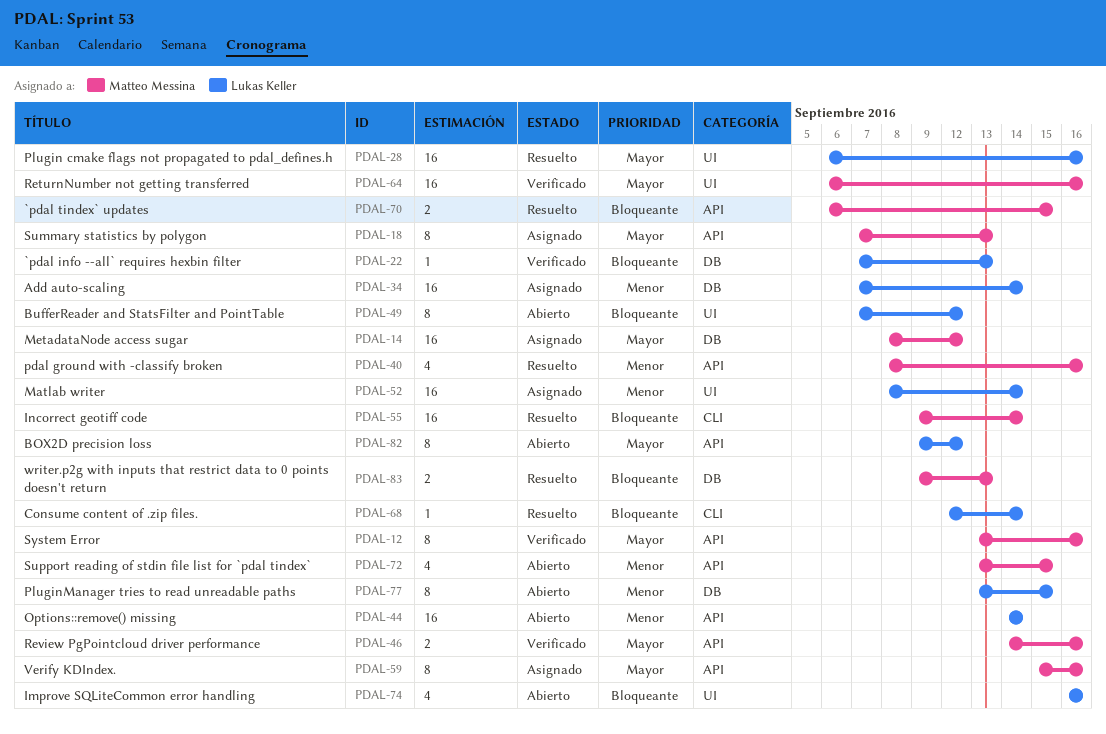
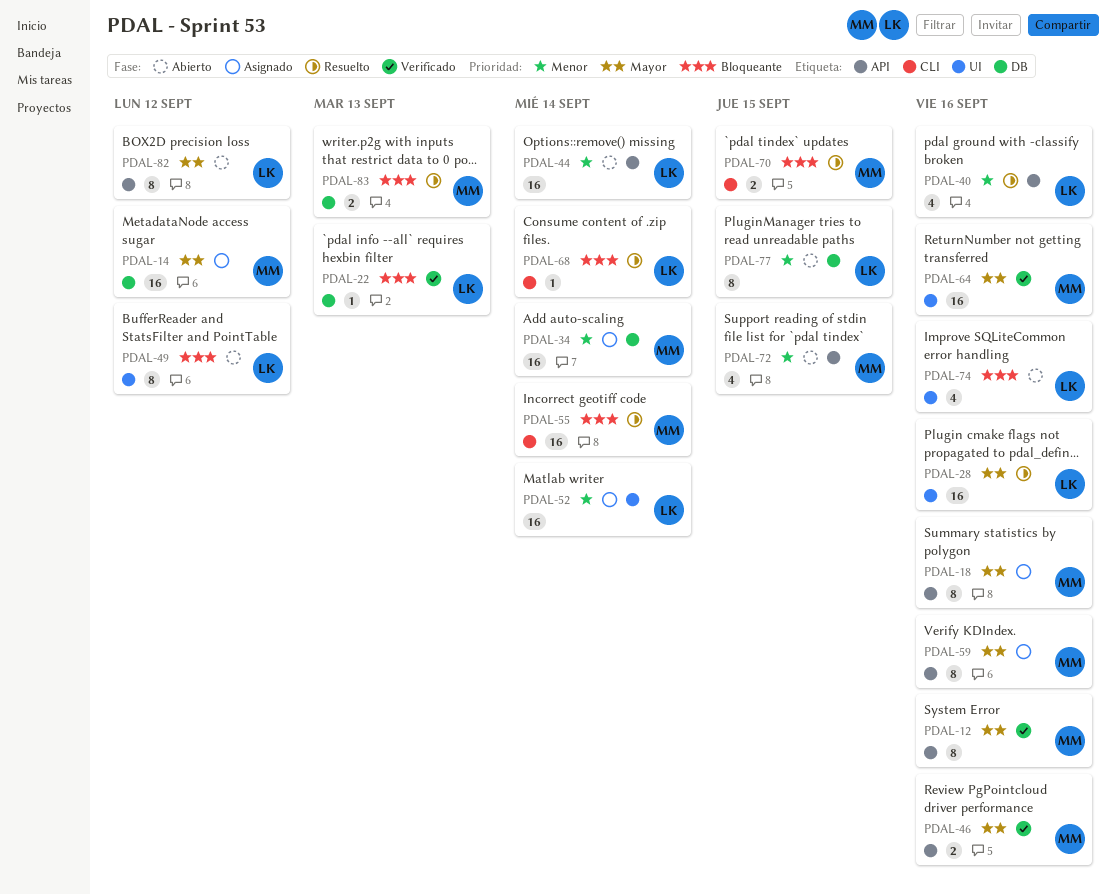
PDAL-18, due: Sep 13 -> Sep 16
PDAL-34, owner: Lukas Keller -> Matteo Messina
PDAL-40, owner: Matteo Messina -> Lukas Keller
PDAL-70, label: API -> CLI

